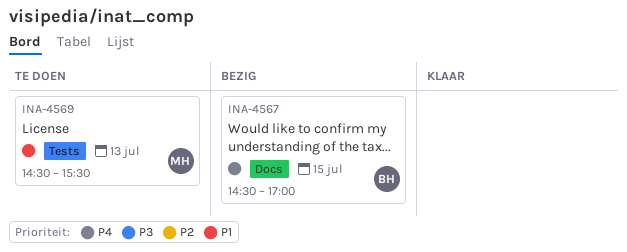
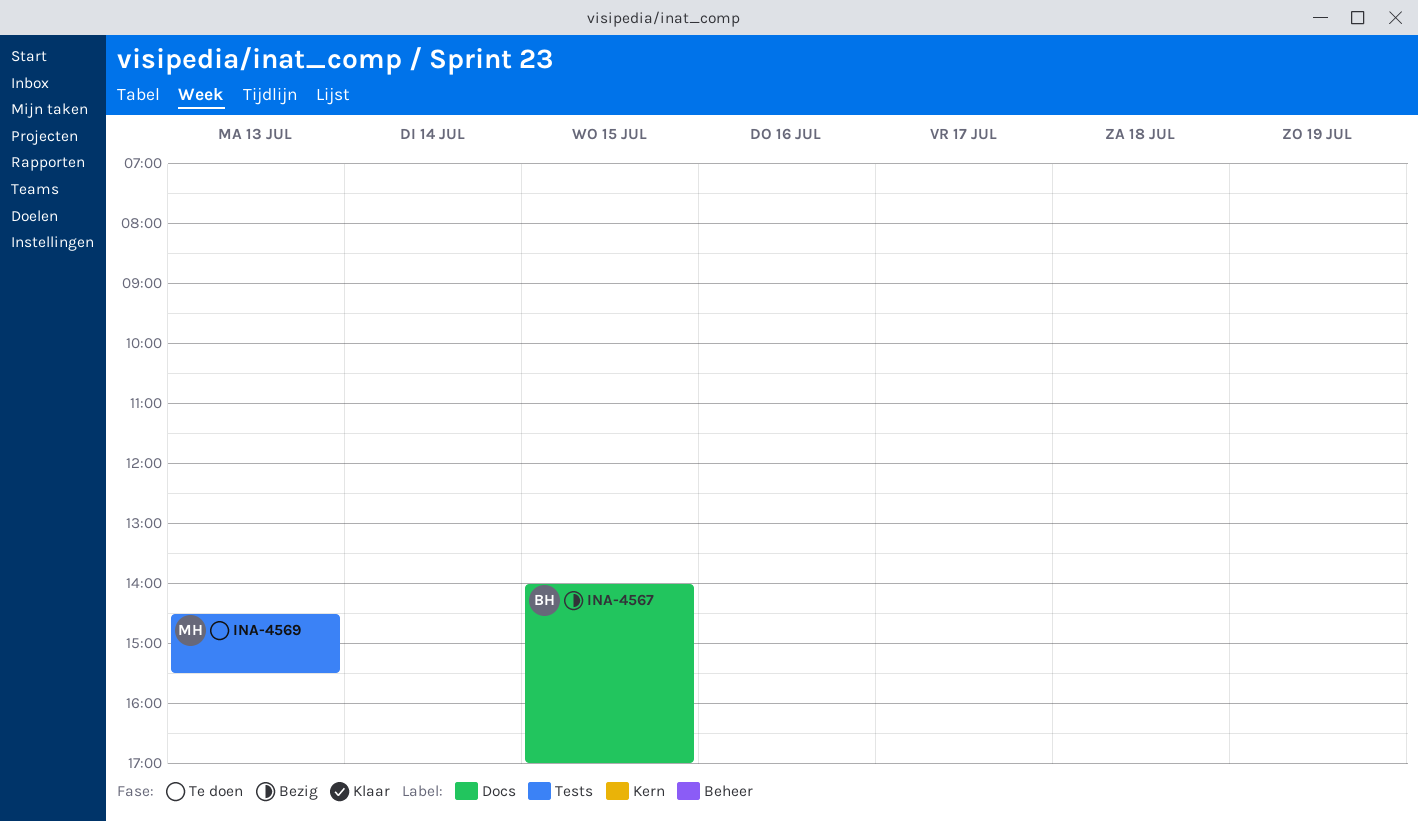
INA-4567, begins: 14:30 -> 14:00

